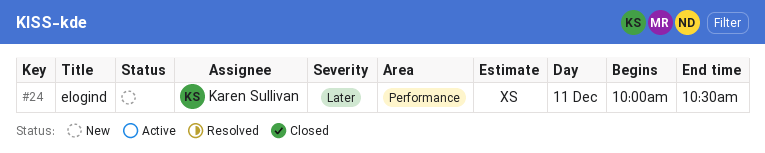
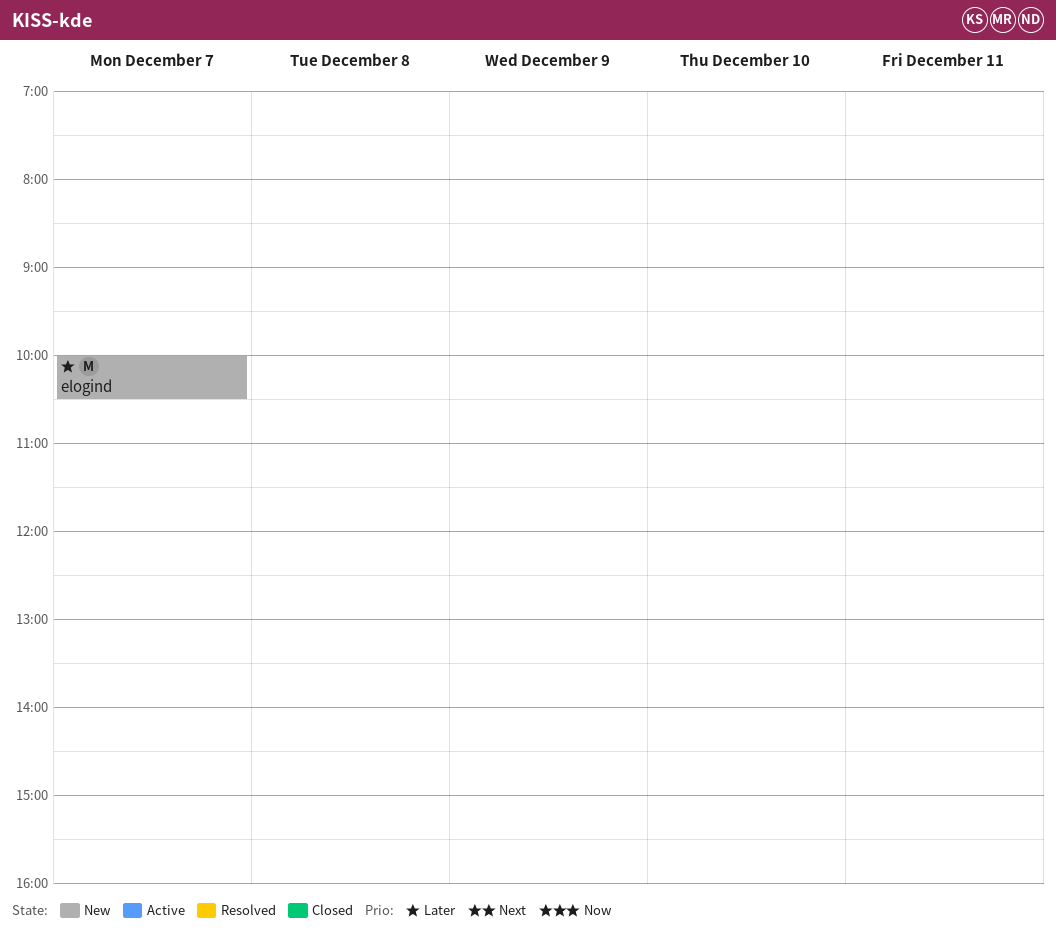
elogind, estimate: XS -> M
elogind, day: Dec 11 -> Dec 7

